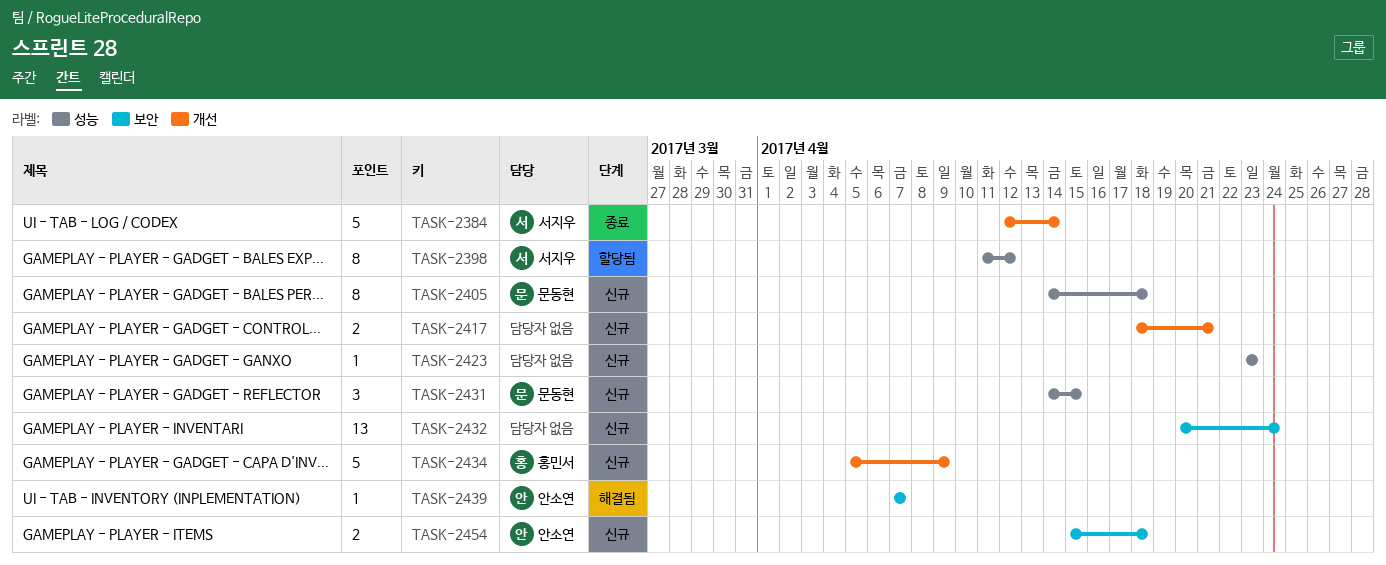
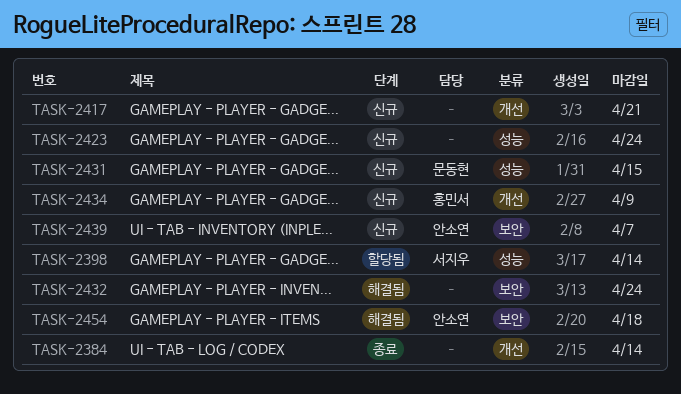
TASK-2384, owner: 서지우 -> none
TASK-2398, due: Apr 12 -> Apr 14
TASK-2405: present -> none
TASK-2423, due: Apr 23 -> Apr 24
TASK-2432, status: 신규 -> 해결됨
TASK-2439, status: 해결됨 -> 신규
TASK-2454, status: 신규 -> 해결됨

